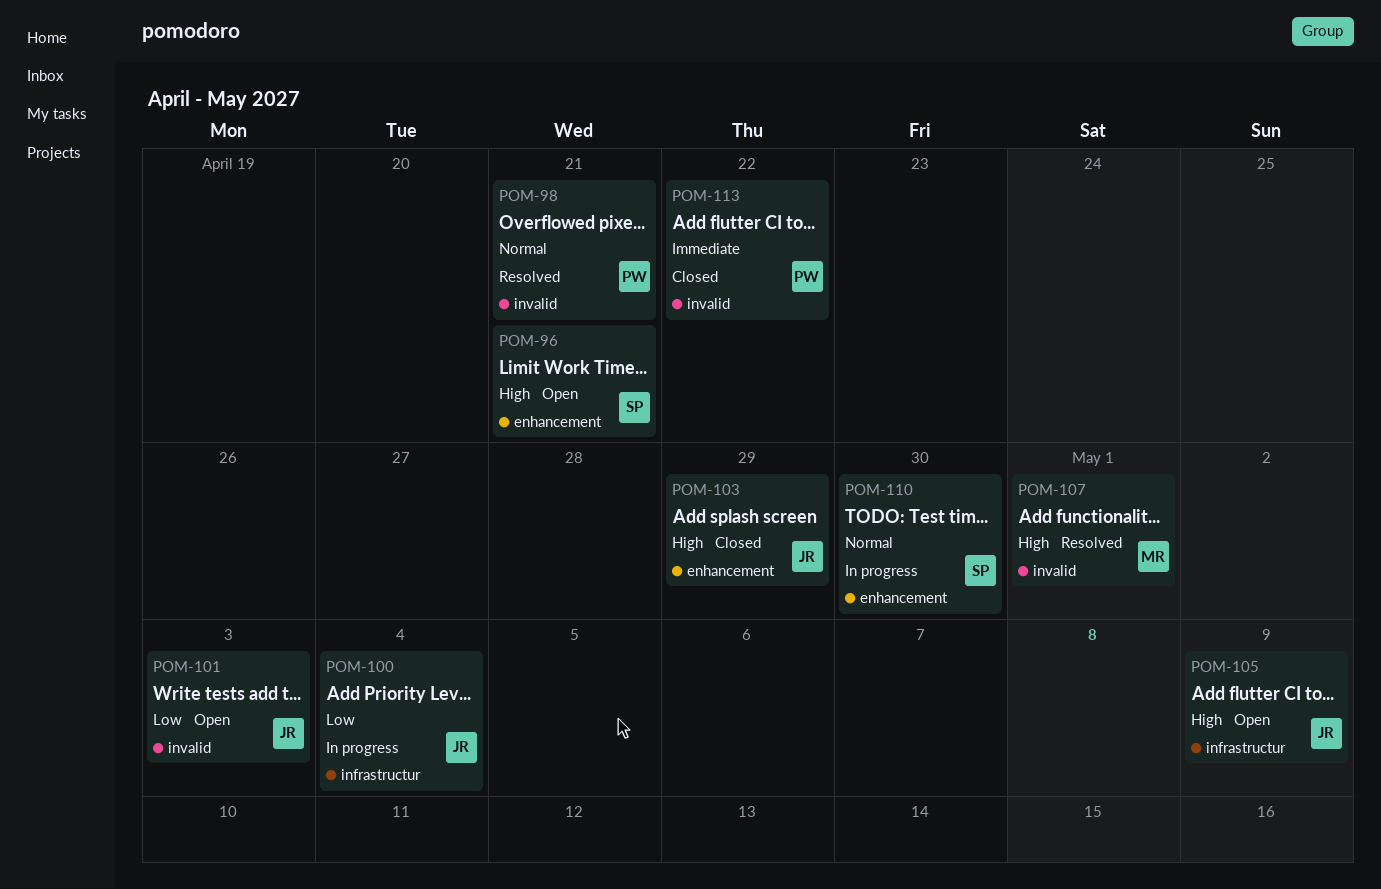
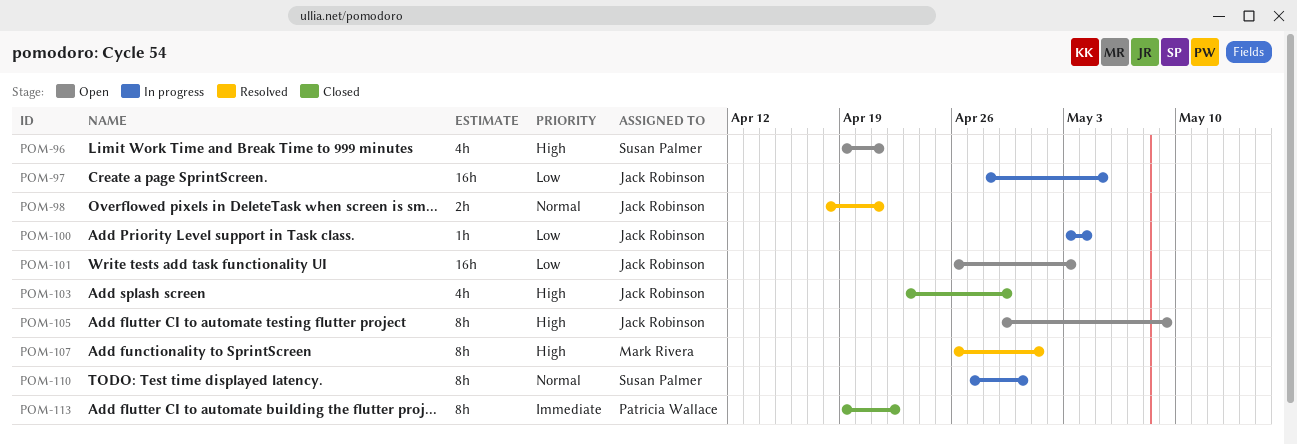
POM-97: none -> present
POM-98, owner: Patricia Wallace -> Jack Robinson

